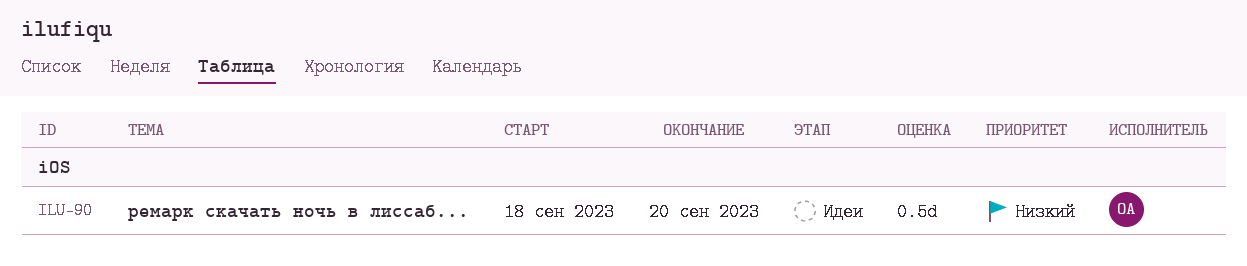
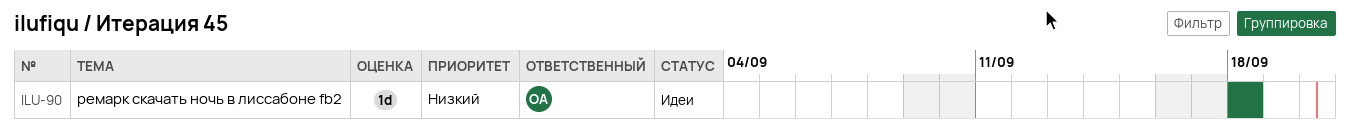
ILU-90, estimate: 0.5d -> 1d
ILU-90, due: Sep 20 -> Sep 18

